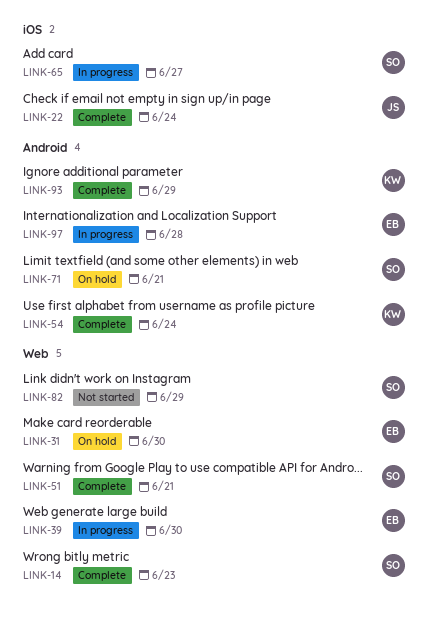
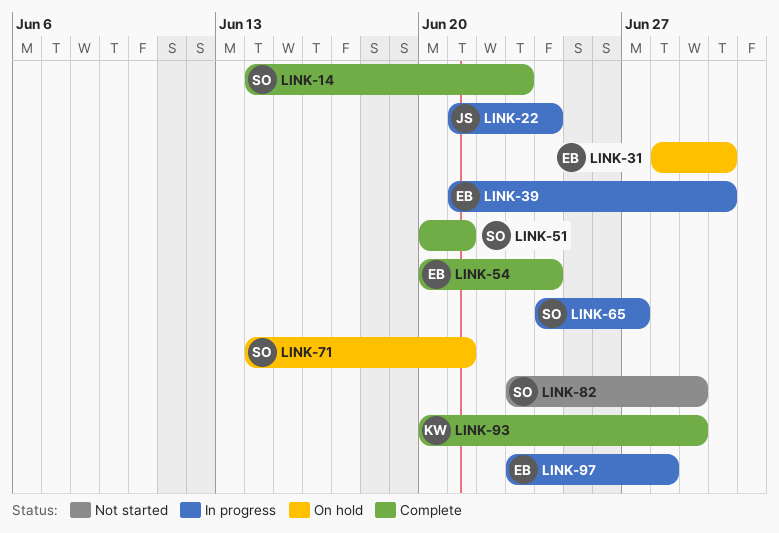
LINK-22, status: Complete -> In progress
LINK-54, owner: KW -> EB

